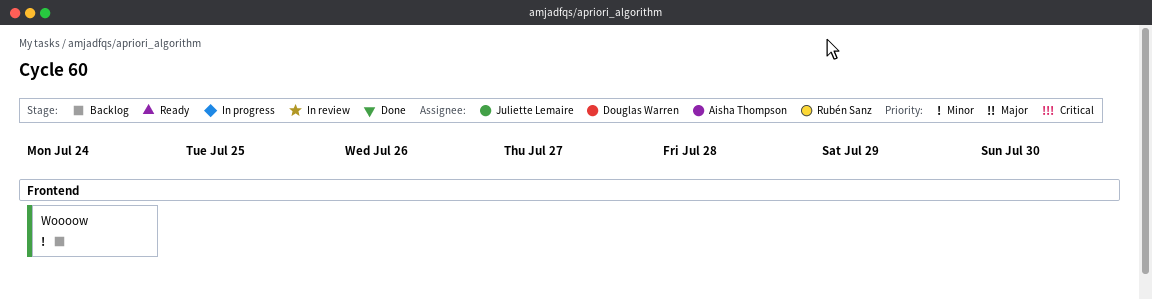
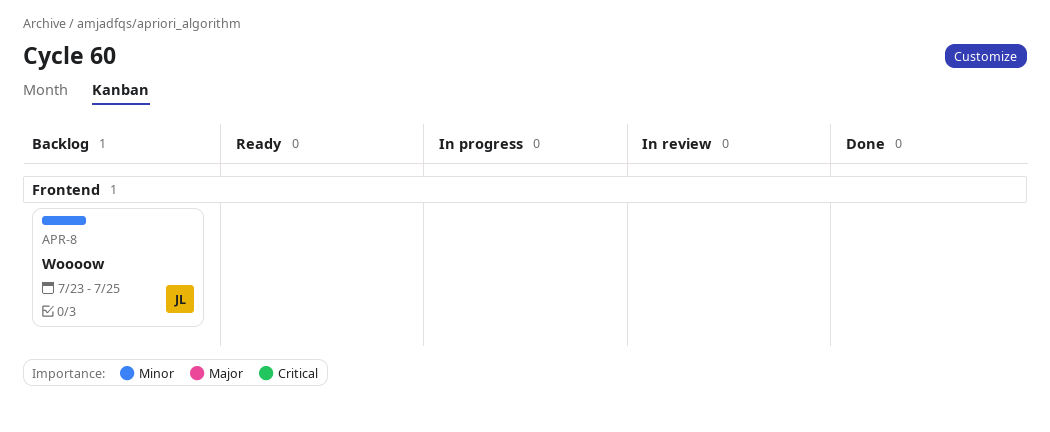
Woooow, due: Jul 24 -> Jul 25

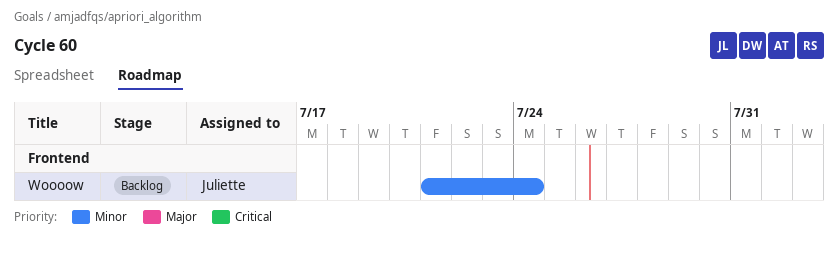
Woooow, start: Jul 23 -> Jul 21
Woooow, due: Jul 25 -> Jul 24

